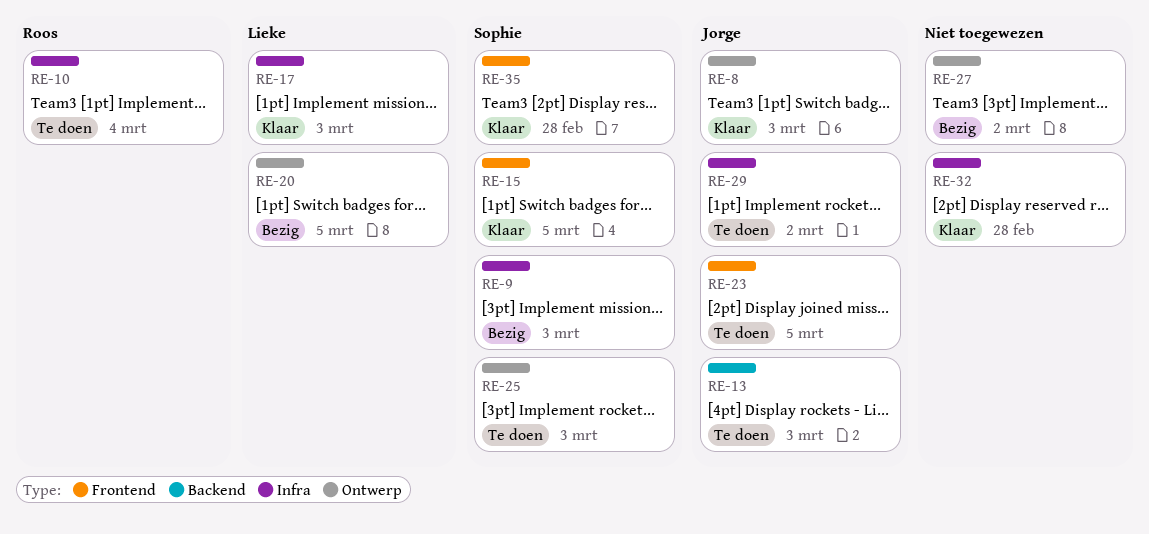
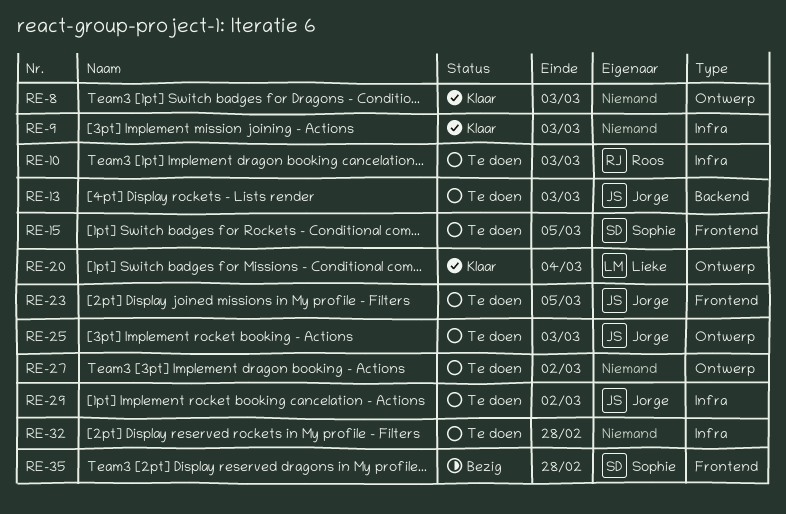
RE-8, owner: Jorge -> none
RE-9, status: Bezig -> Klaar
RE-9, owner: Sophie -> none
RE-10, due: Mar 4 -> Mar 3
RE-15, status: Klaar -> Te doen
RE-17: present -> none
RE-20, status: Bezig -> Klaar
RE-20, due: Mar 5 -> Mar 4
RE-25, owner: Sophie -> Jorge
RE-27, status: Bezig -> Te doen
RE-32, status: Klaar -> Te doen
RE-35, status: Klaar -> Bezig

